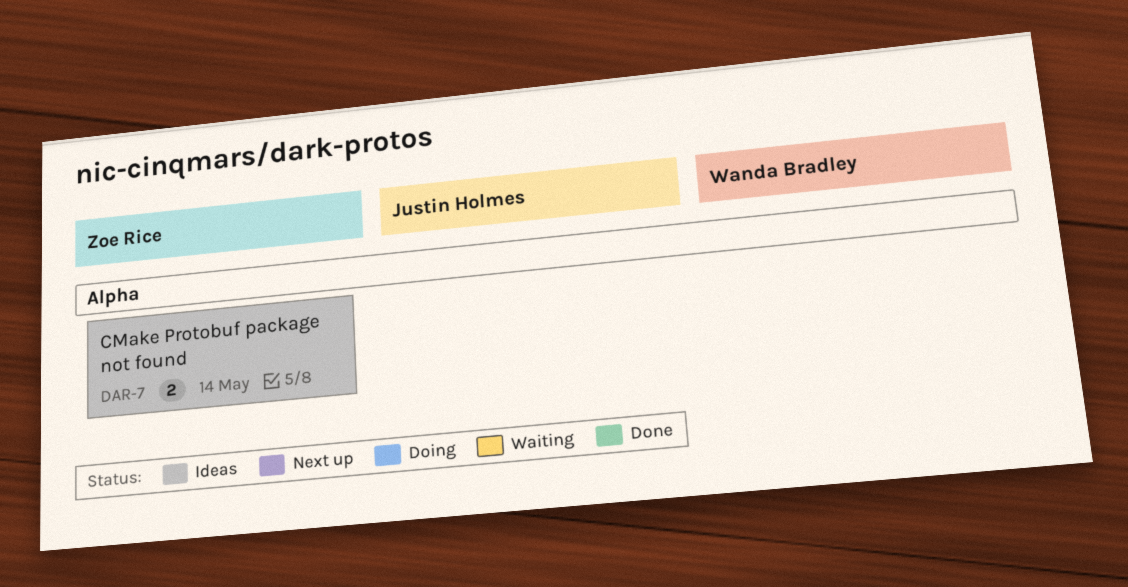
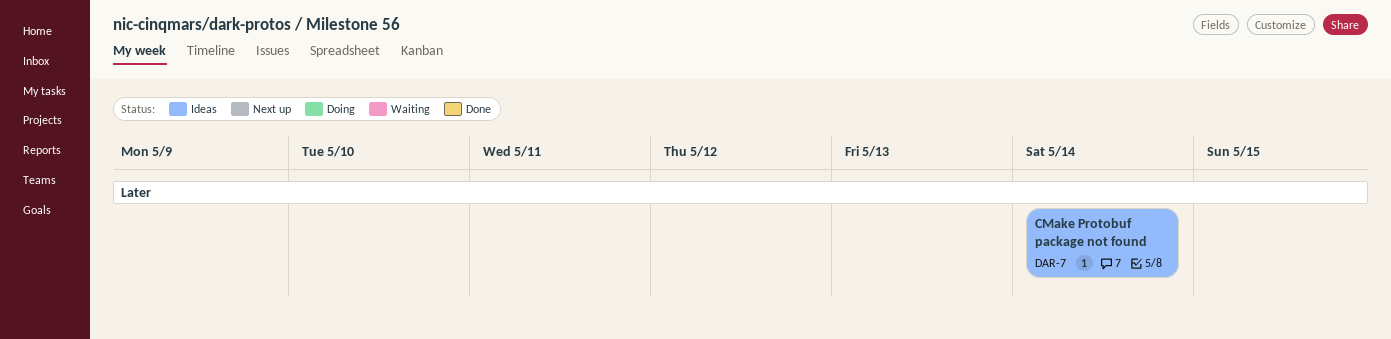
DAR-7, estimate: 2 -> 1

